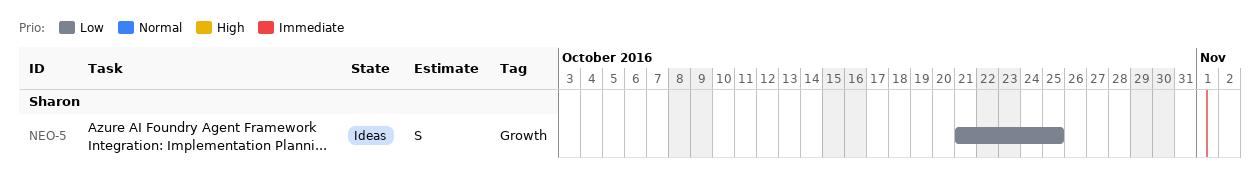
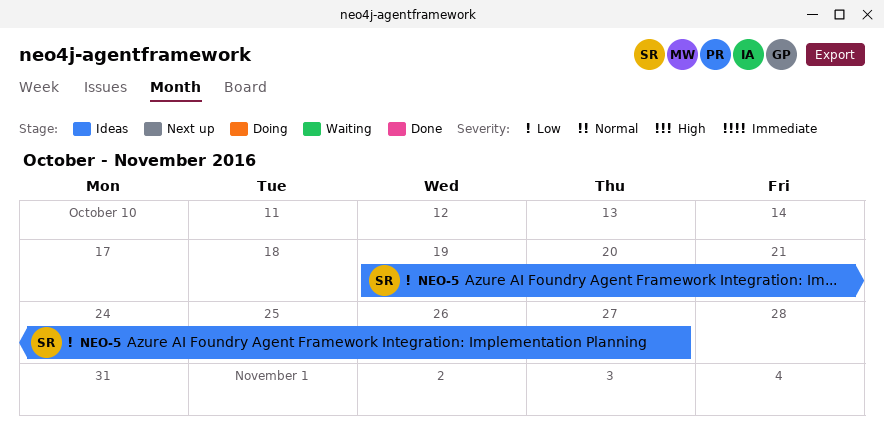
NEO-5, start: Oct 21 -> Oct 19
NEO-5, due: Oct 25 -> Oct 27

